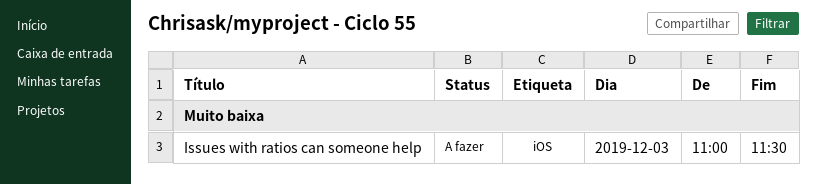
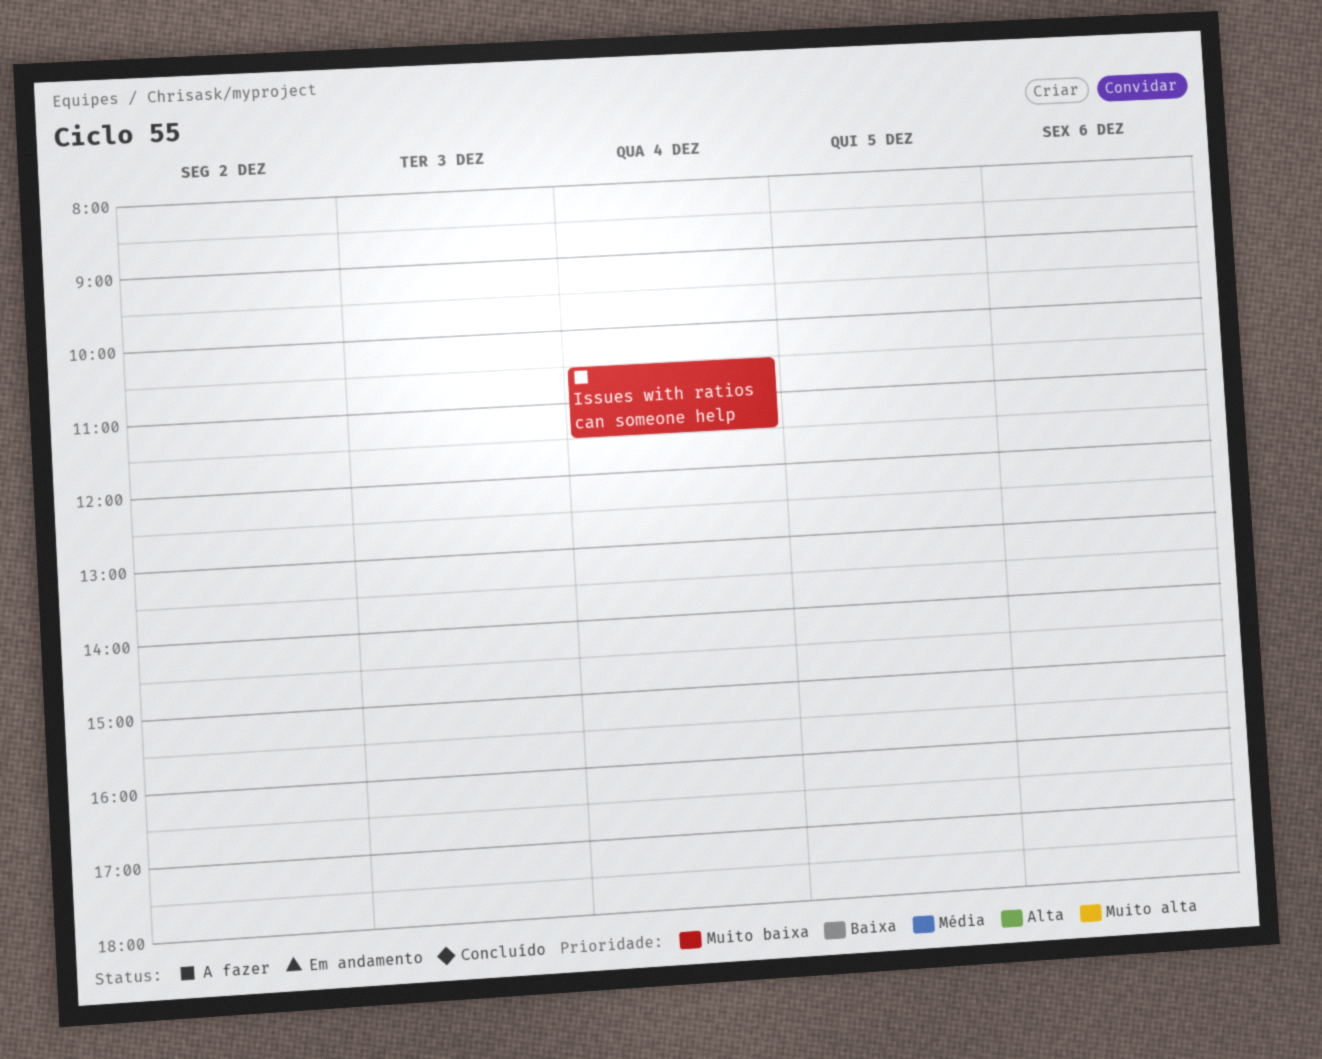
Issues with ratios can someone help, day: Dec 3 -> Dec 4
Issues with ratios can someone help, begins: 11:00 -> 10:30

